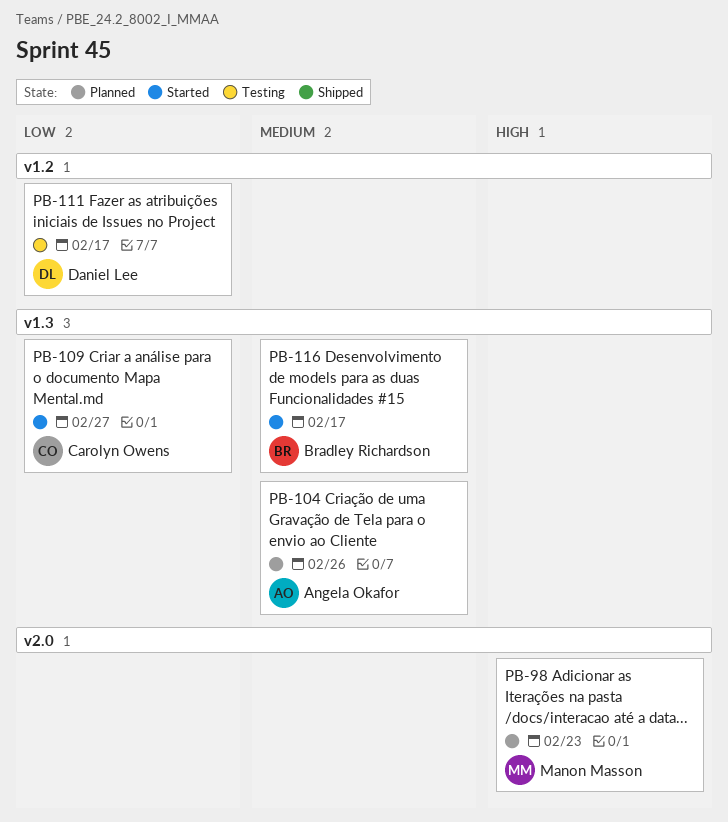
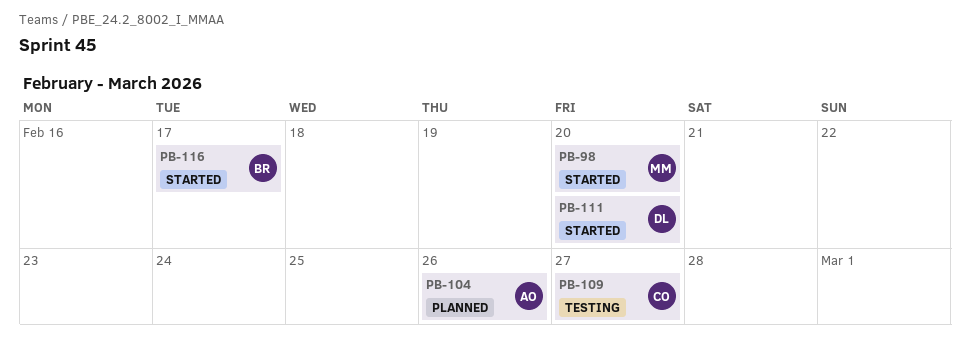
PB-98, status: Planned -> Started
PB-98, due: Feb 23 -> Feb 20
PB-109, status: Started -> Testing
PB-111, status: Testing -> Started
PB-111, due: Feb 17 -> Feb 20

